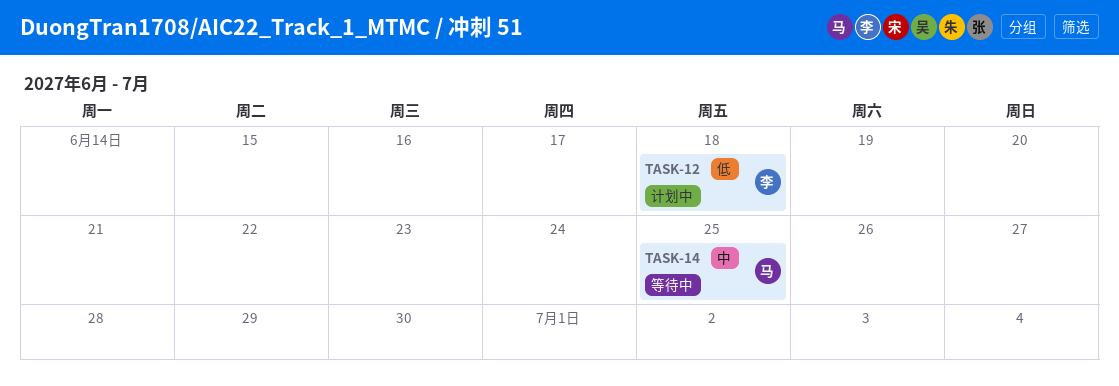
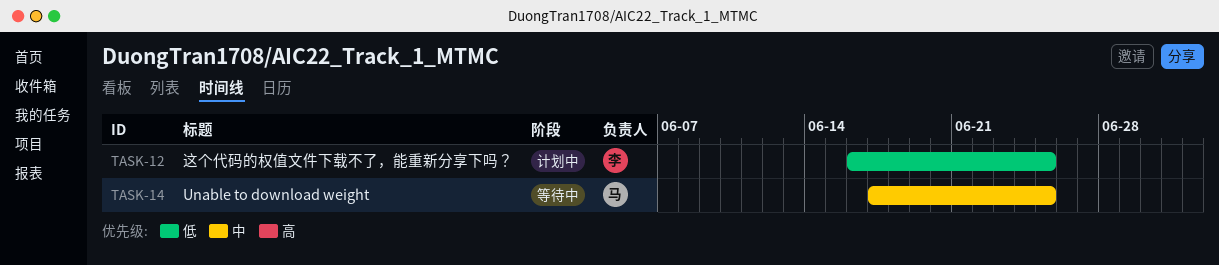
TASK-12, due: Jun 18 -> Jun 25

